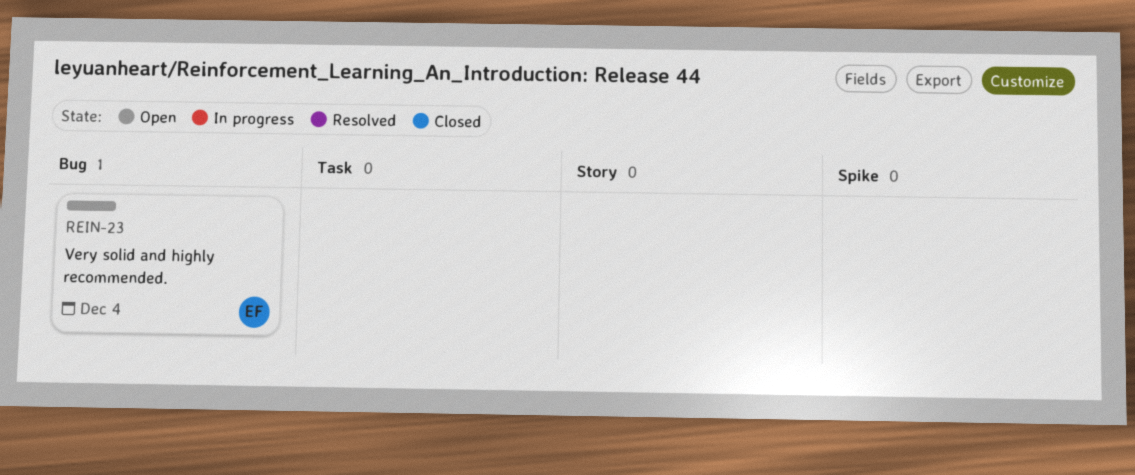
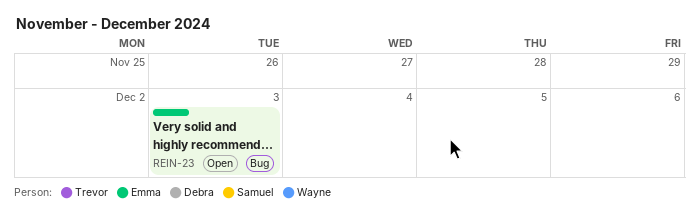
REIN-23, due: Dec 4 -> Dec 3

